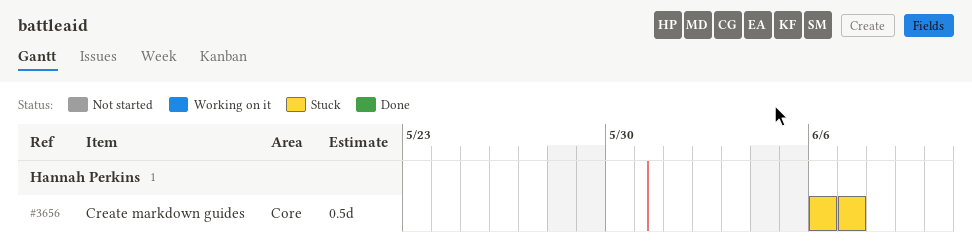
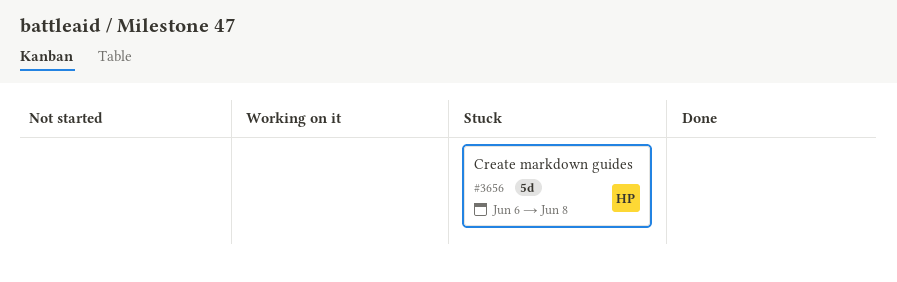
#3656, estimate: 0.5d -> 5d
#3656, due: Jun 7 -> Jun 8

